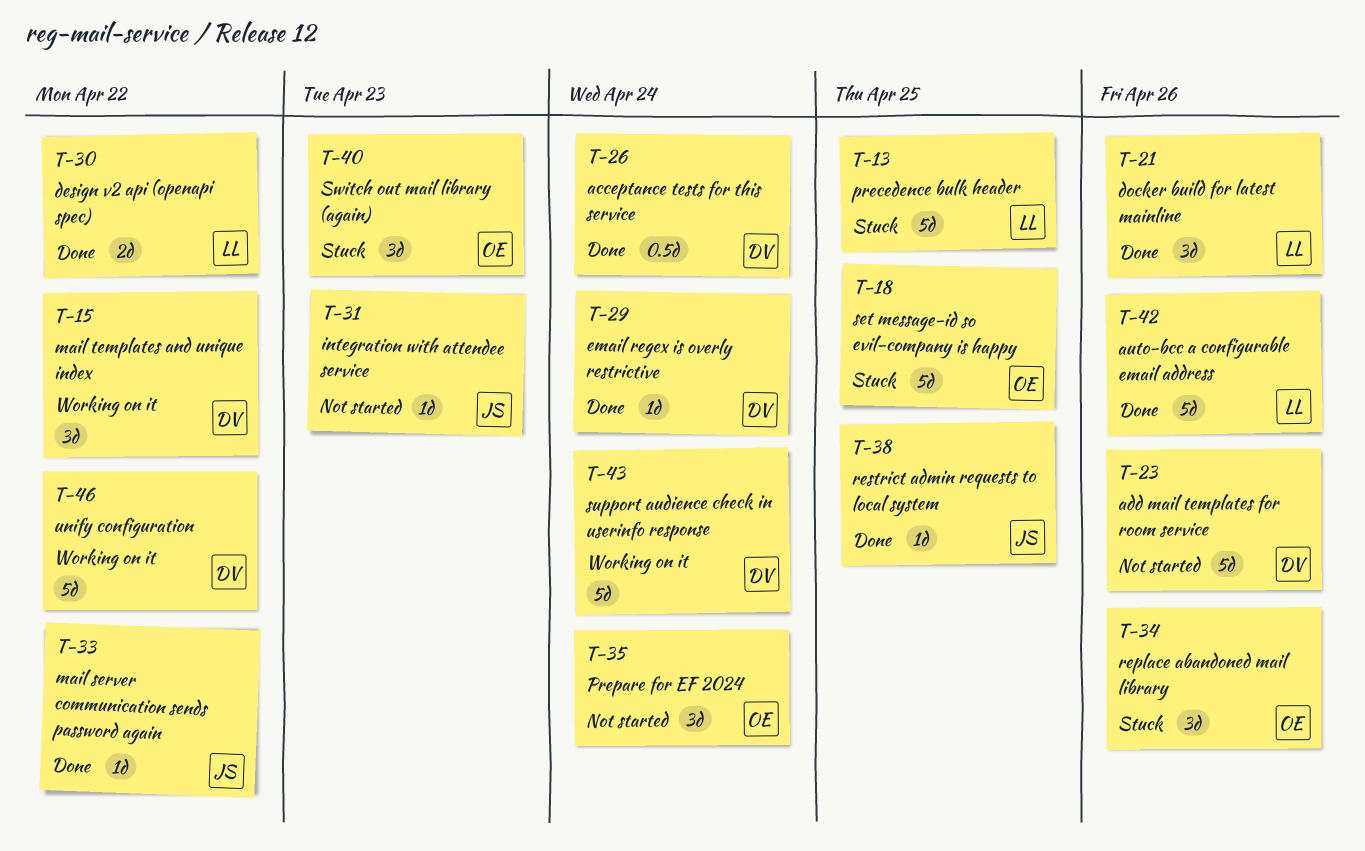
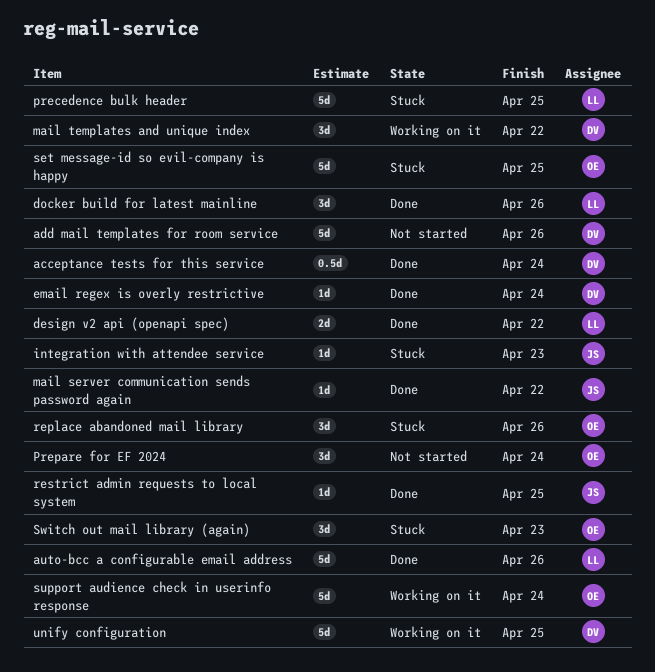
integration with attendee service, status: Not started -> Stuck
support audience check in userinfo response, owner: DV -> OE
unify configuration, due: Apr 22 -> Apr 25

